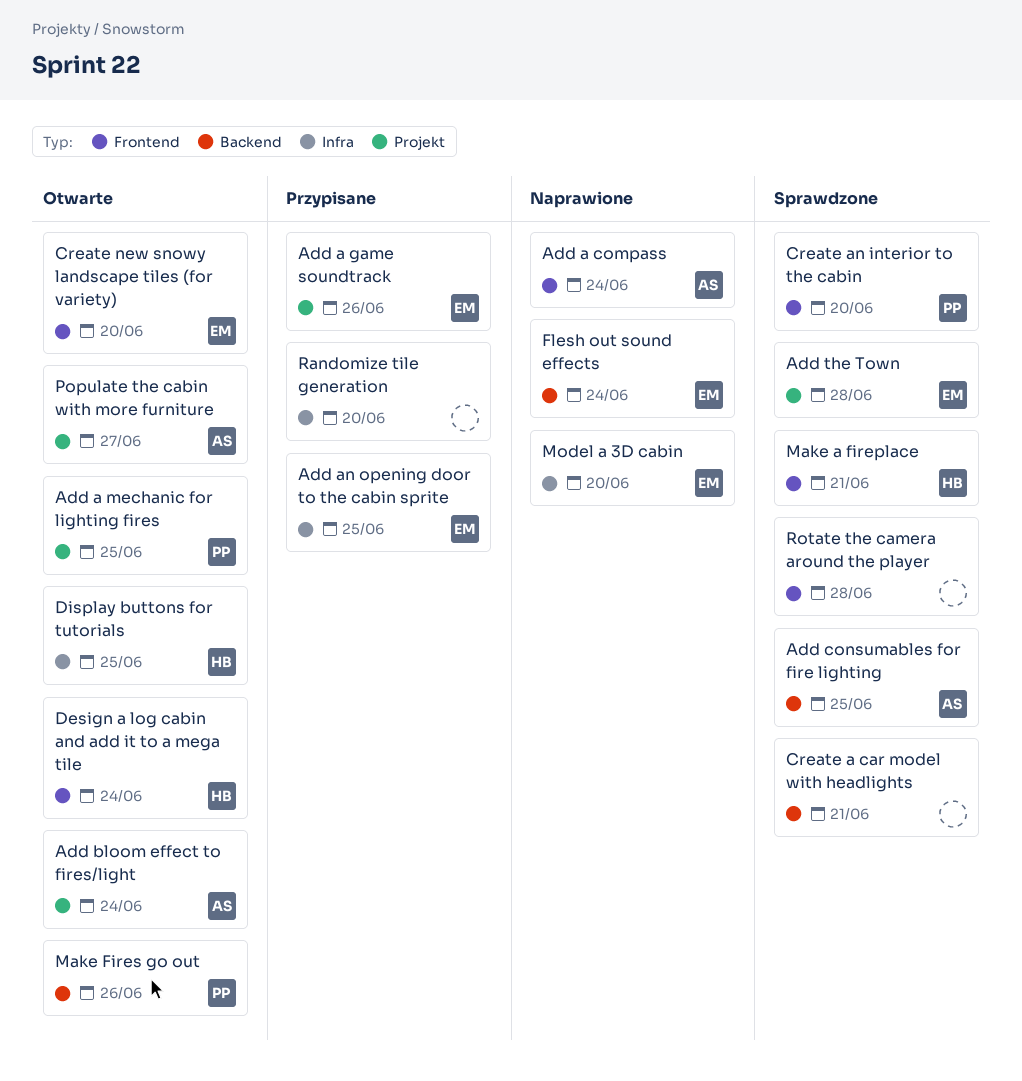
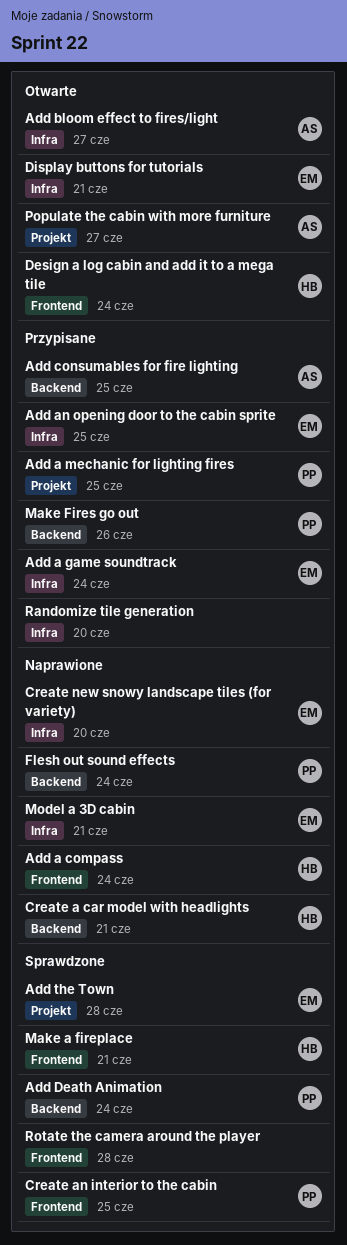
Add a compass, owner: AS -> HB
Add a game soundtrack, label: Projekt -> Infra
Add a game soundtrack, due: Jun 26 -> Jun 24
Add a mechanic for lighting fires, status: Otwarte -> Przypisane
Add bloom effect to fires/light, label: Projekt -> Infra
Add bloom effect to fires/light, due: Jun 24 -> Jun 27
Add consumables for fire lighting, status: Sprawdzone -> Przypisane
Add Death Animation: none -> present
Create a car model with headlights, status: Sprawdzone -> Naprawione
Create a car model with headlights, owner: none -> HB
Create an interior to the cabin, due: Jun 20 -> Jun 25
Create new snowy landscape tiles (for variety), status: Otwarte -> Naprawione
Create new snowy landscape tiles (for variety), label: Frontend -> Infra
Display buttons for tutorials, owner: HB -> EM
Display buttons for tutorials, due: Jun 25 -> Jun 21
Flesh out sound effects, owner: EM -> PP
Make Fires go out, status: Otwarte -> Przypisane
Model a 3D cabin, due: Jun 20 -> Jun 21

